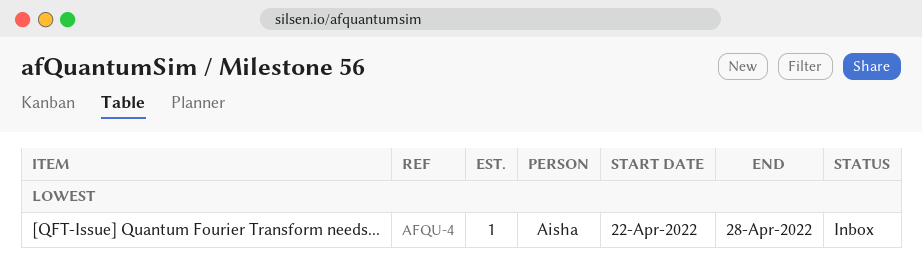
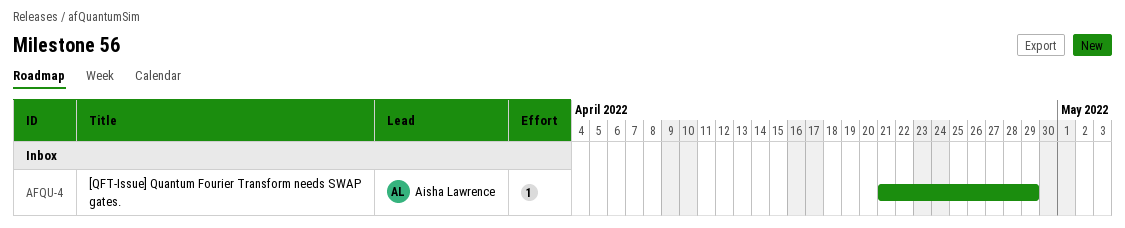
AFQU-4, start: Apr 22 -> Apr 21
AFQU-4, due: Apr 28 -> Apr 29

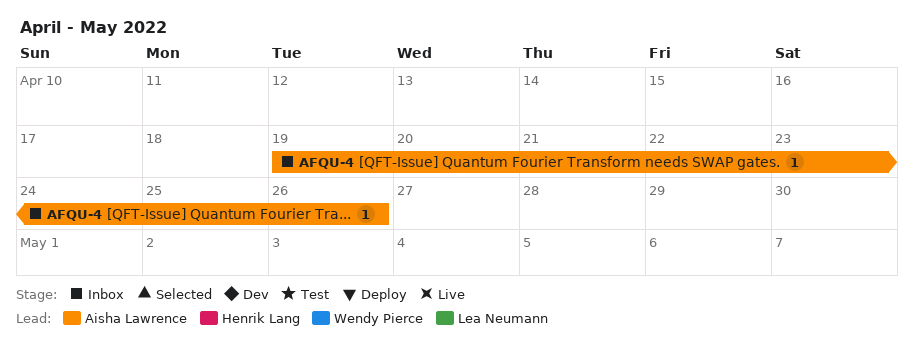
AFQU-4, start: Apr 21 -> Apr 19
AFQU-4, due: Apr 29 -> Apr 26

